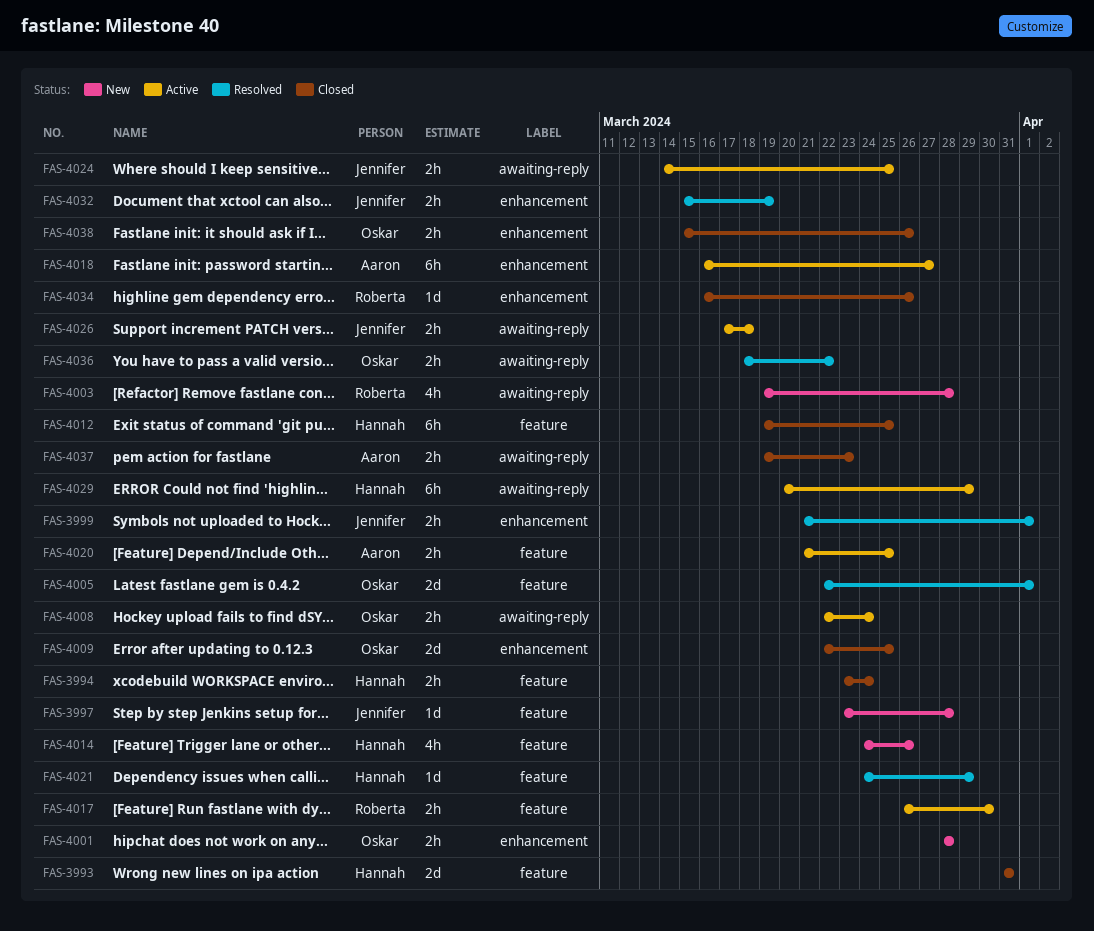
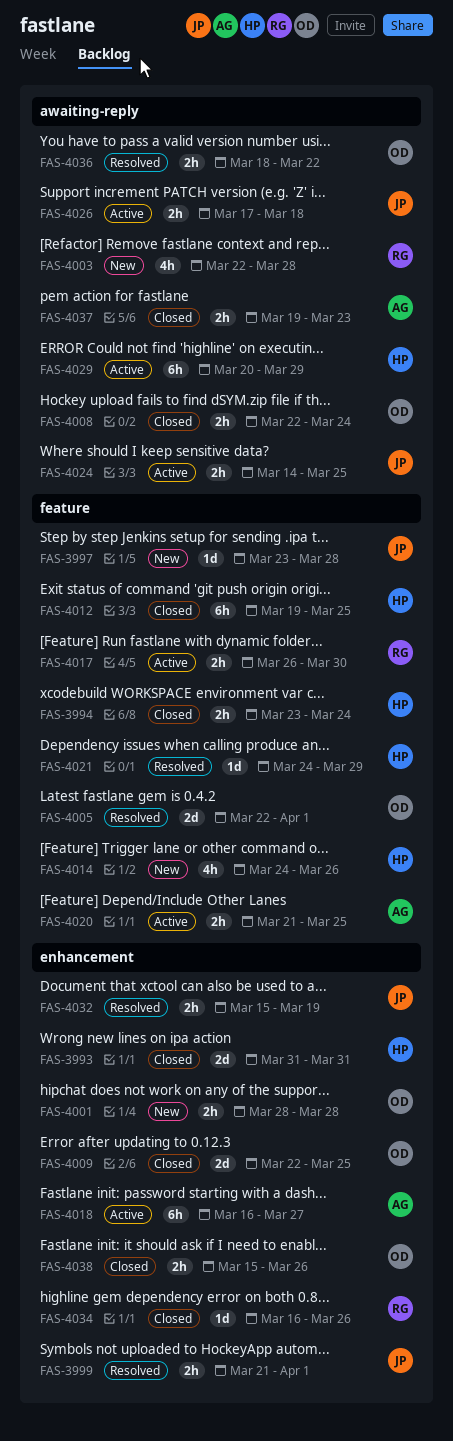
FAS-3993, label: feature -> enhancement
FAS-4003, start: Mar 19 -> Mar 22
FAS-4008, status: Active -> Closed

